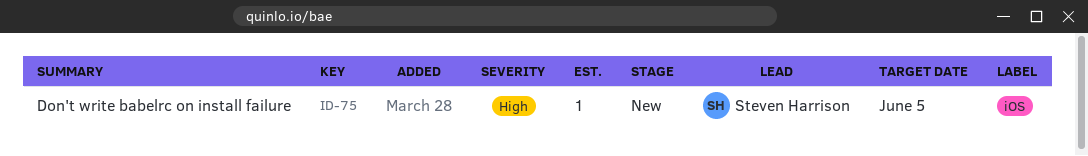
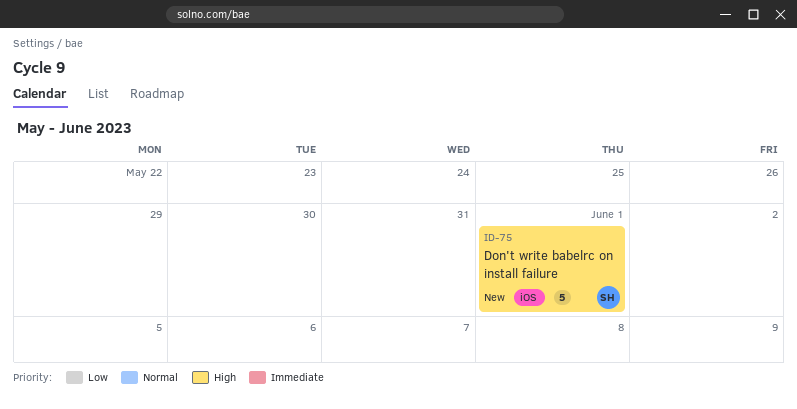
ID-75, estimate: 1 -> 5
ID-75, due: Jun 5 -> Jun 1

